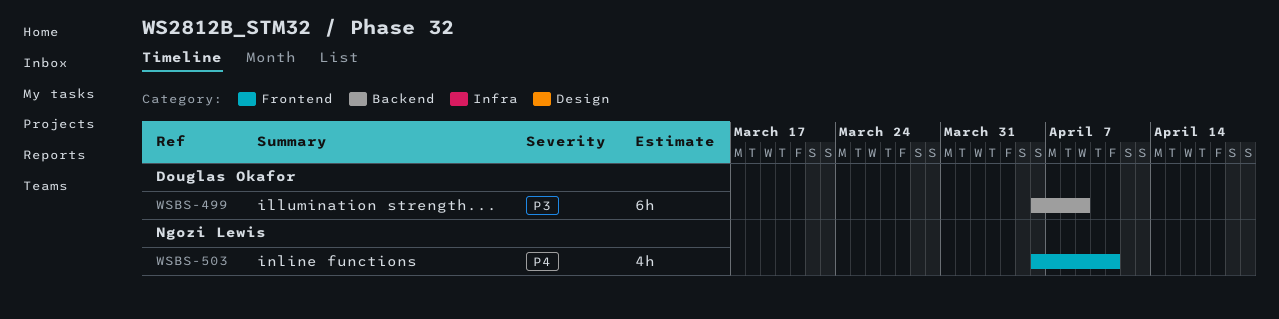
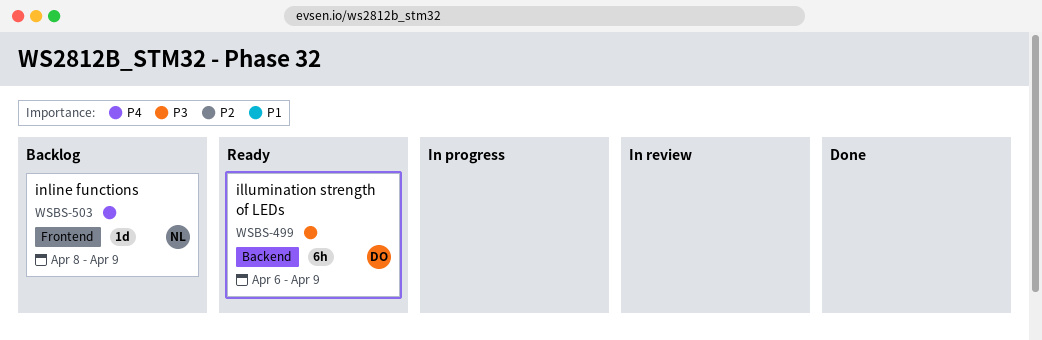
WSBS-503, estimate: 4h -> 1d
WSBS-503, start: Apr 6 -> Apr 8
WSBS-503, due: Apr 11 -> Apr 9

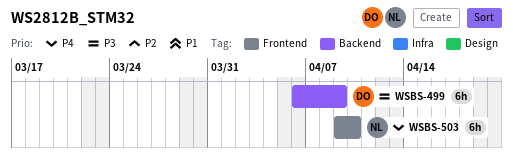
WSBS-503, estimate: 1d -> 6h
WSBS-503, start: Apr 8 -> Apr 9
WSBS-503, due: Apr 9 -> Apr 10

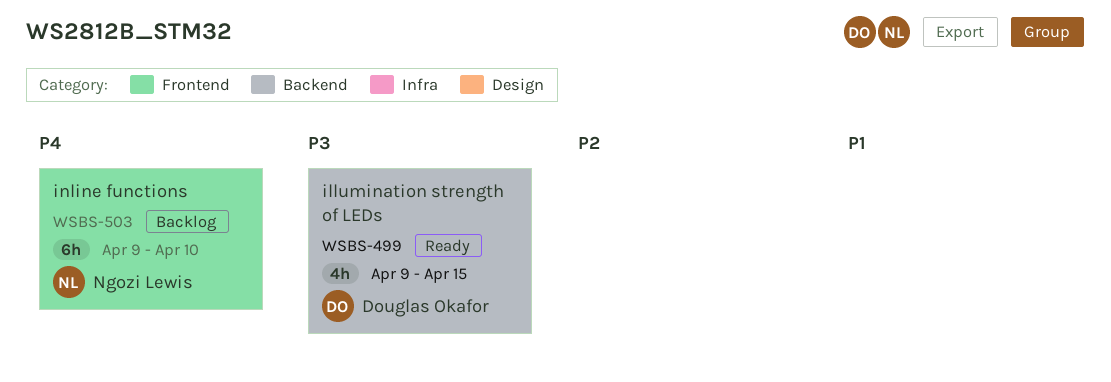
WSBS-499, estimate: 6h -> 4h
WSBS-499, start: Apr 6 -> Apr 9
WSBS-499, due: Apr 9 -> Apr 15

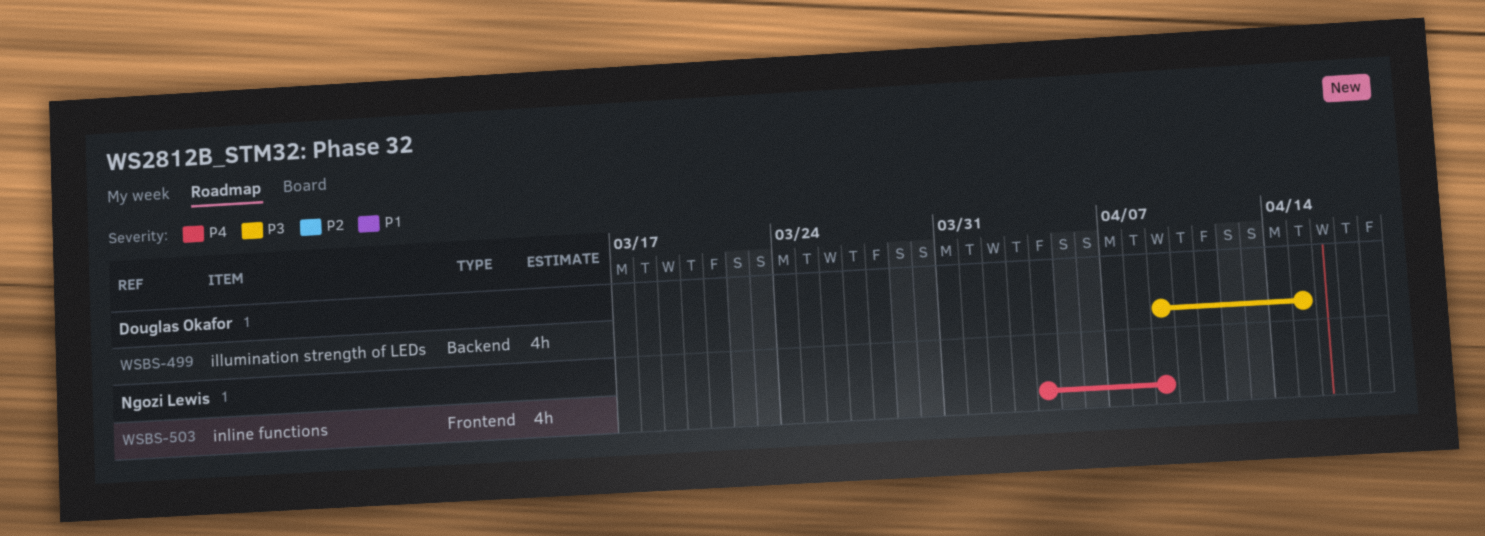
WSBS-503, estimate: 6h -> 4h
WSBS-503, start: Apr 9 -> Apr 4
WSBS-503, due: Apr 10 -> Apr 9

